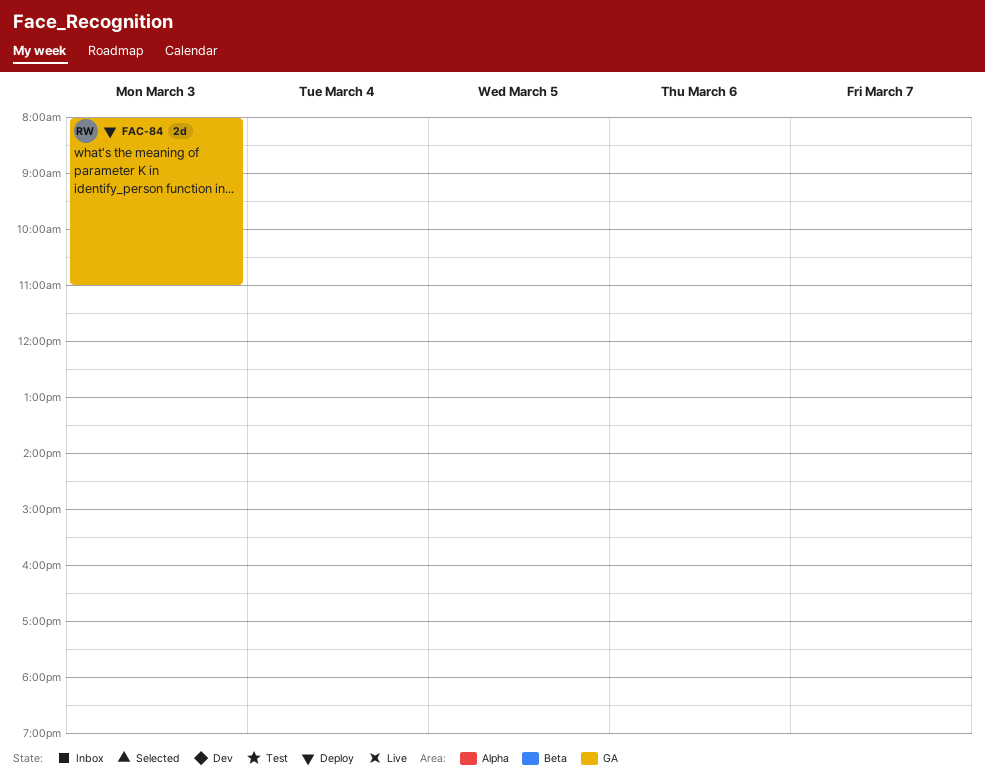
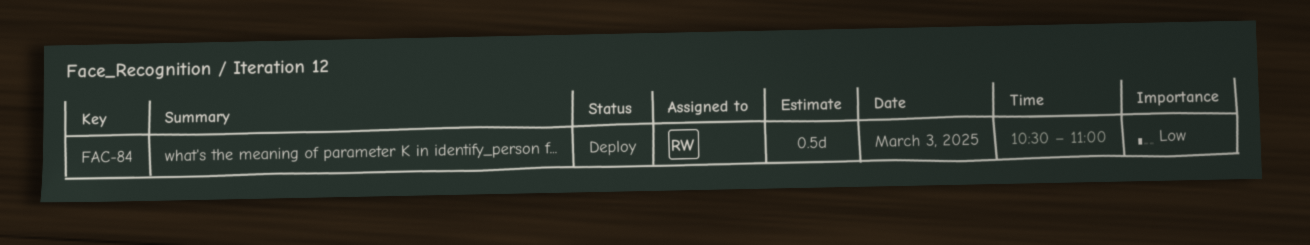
FAC-84, estimate: 2d -> 0.5d
FAC-84, begins: 08:00 -> 10:30

